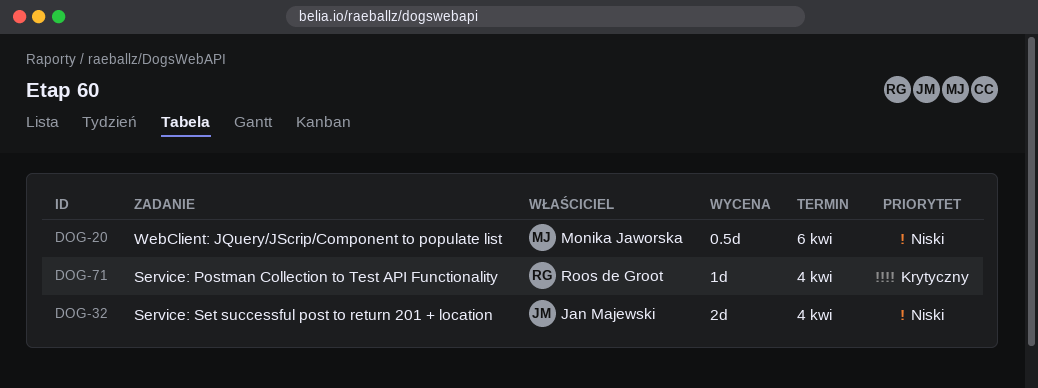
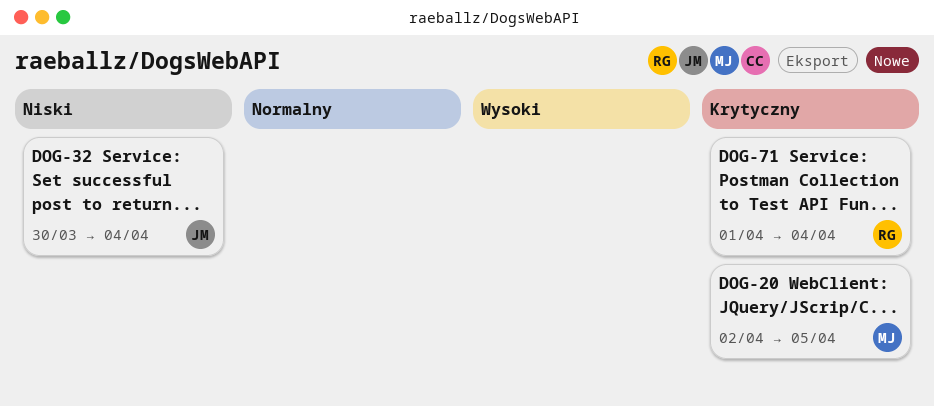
DOG-20, priority: Niski -> Krytyczny
DOG-20, due: Apr 6 -> Apr 5

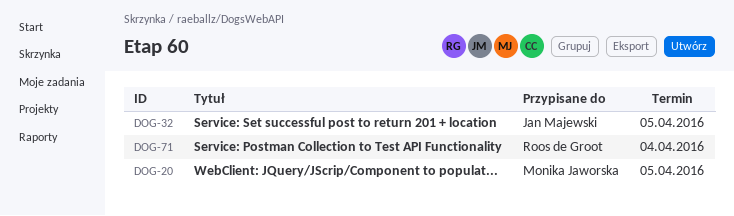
DOG-32, due: Apr 4 -> Apr 5

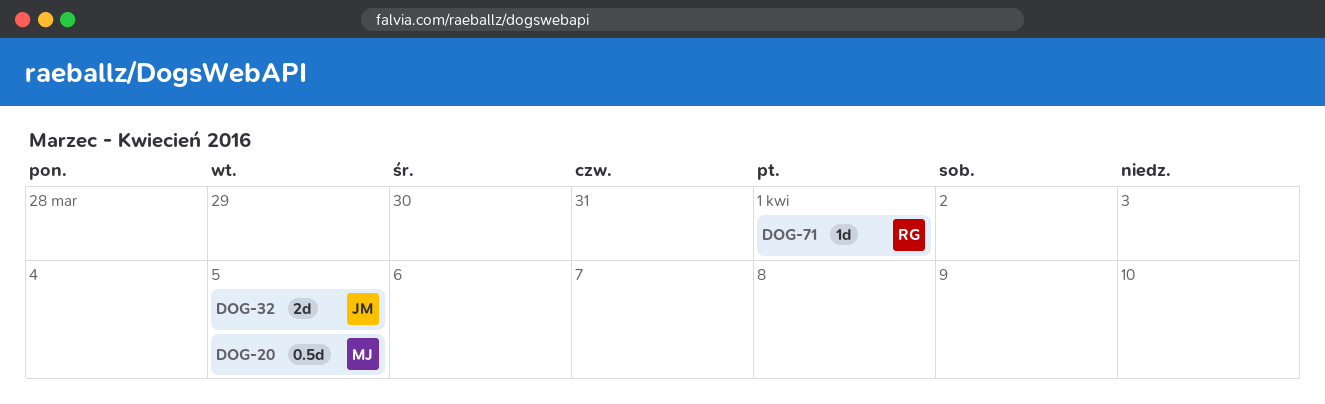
DOG-71, due: Apr 4 -> Apr 1

